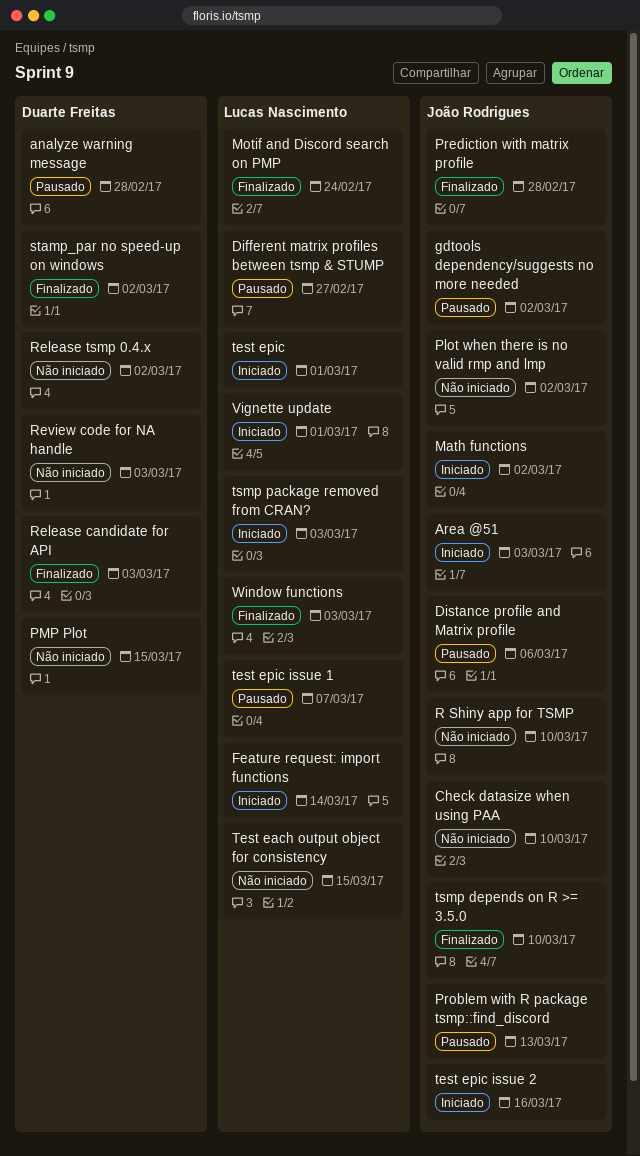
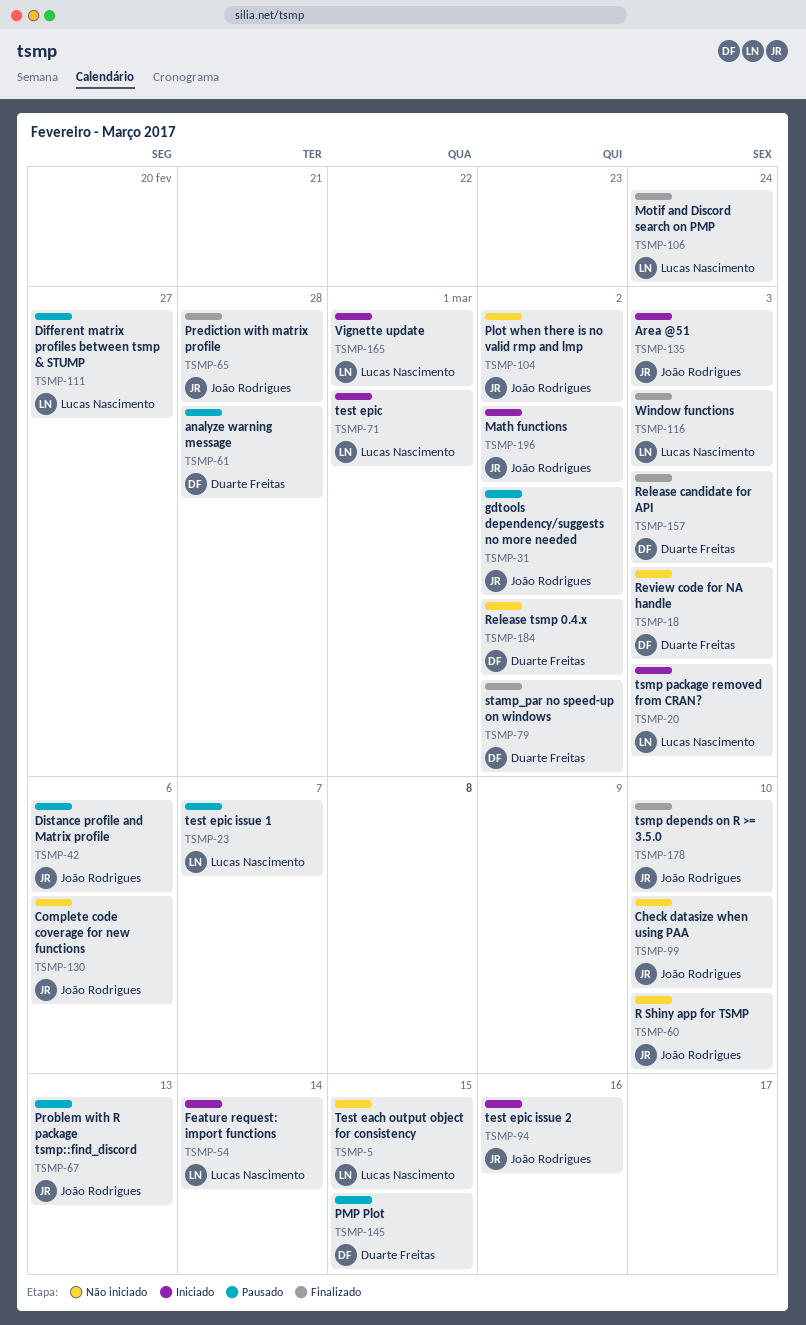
Complete code coverage for new functions: none -> present
PMP Plot, status: Não iniciado -> Pausado

